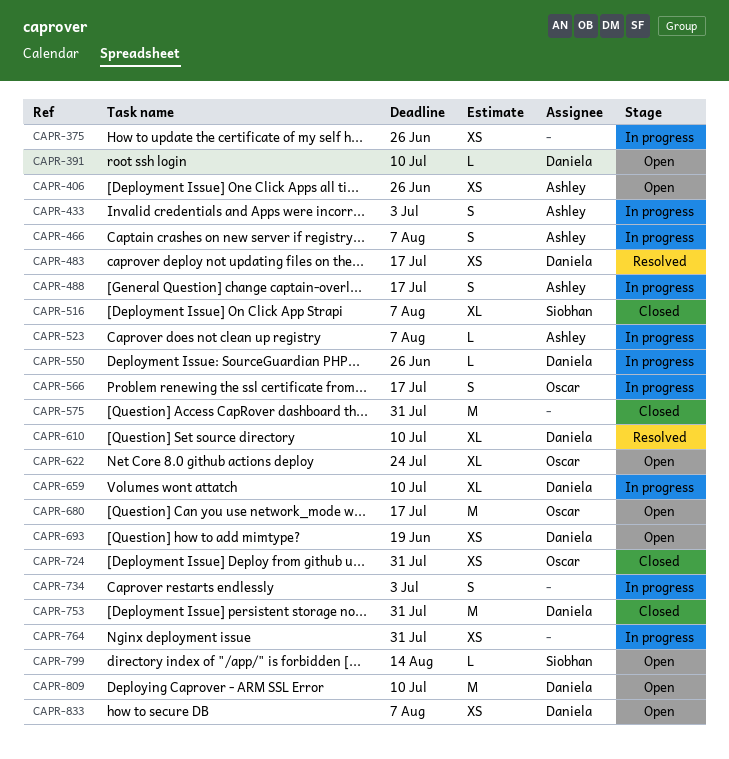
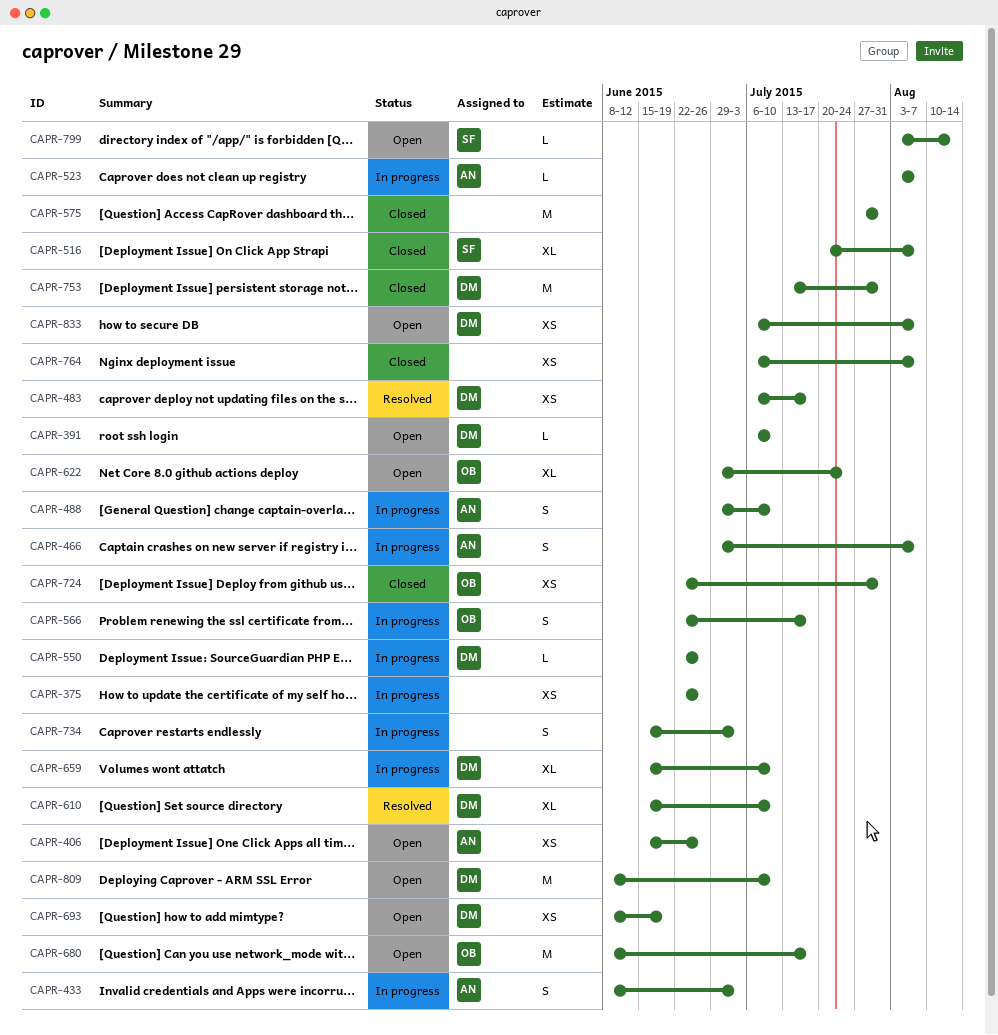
CAPR-488, due: Jul 17 -> Jul 10
CAPR-764, status: In progress -> Closed
CAPR-764, due: Jul 31 -> Aug 7

